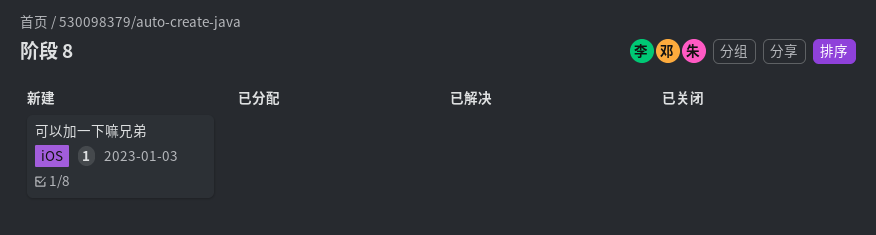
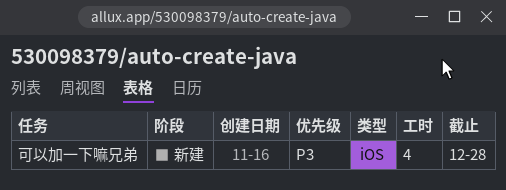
可以加一下嘛兄弟, estimate: 1 -> 4
可以加一下嘛兄弟, due: Jan 3 -> Dec 28

